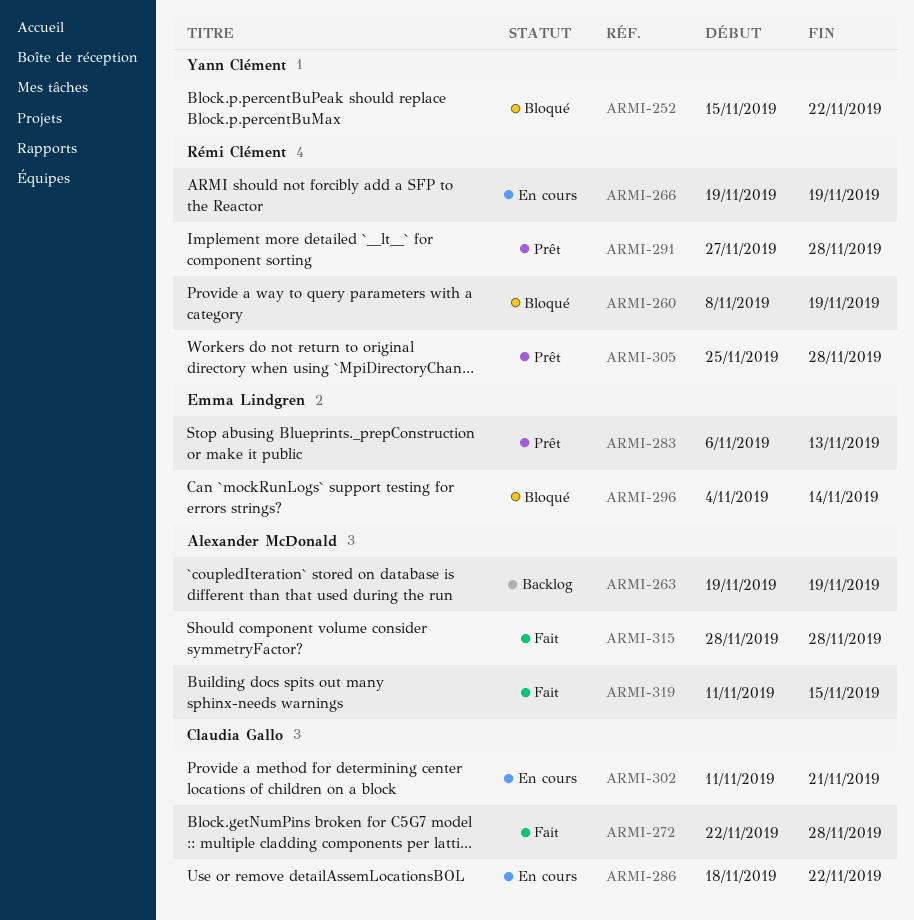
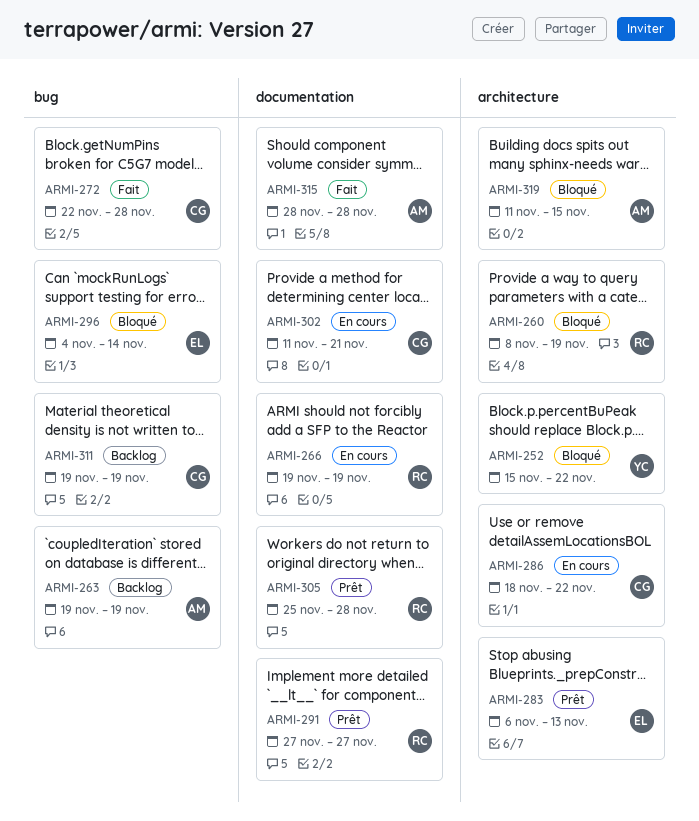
ARMI-291, due: Nov 28 -> Nov 27
ARMI-311: none -> present
ARMI-319, status: Fait -> Bloqué

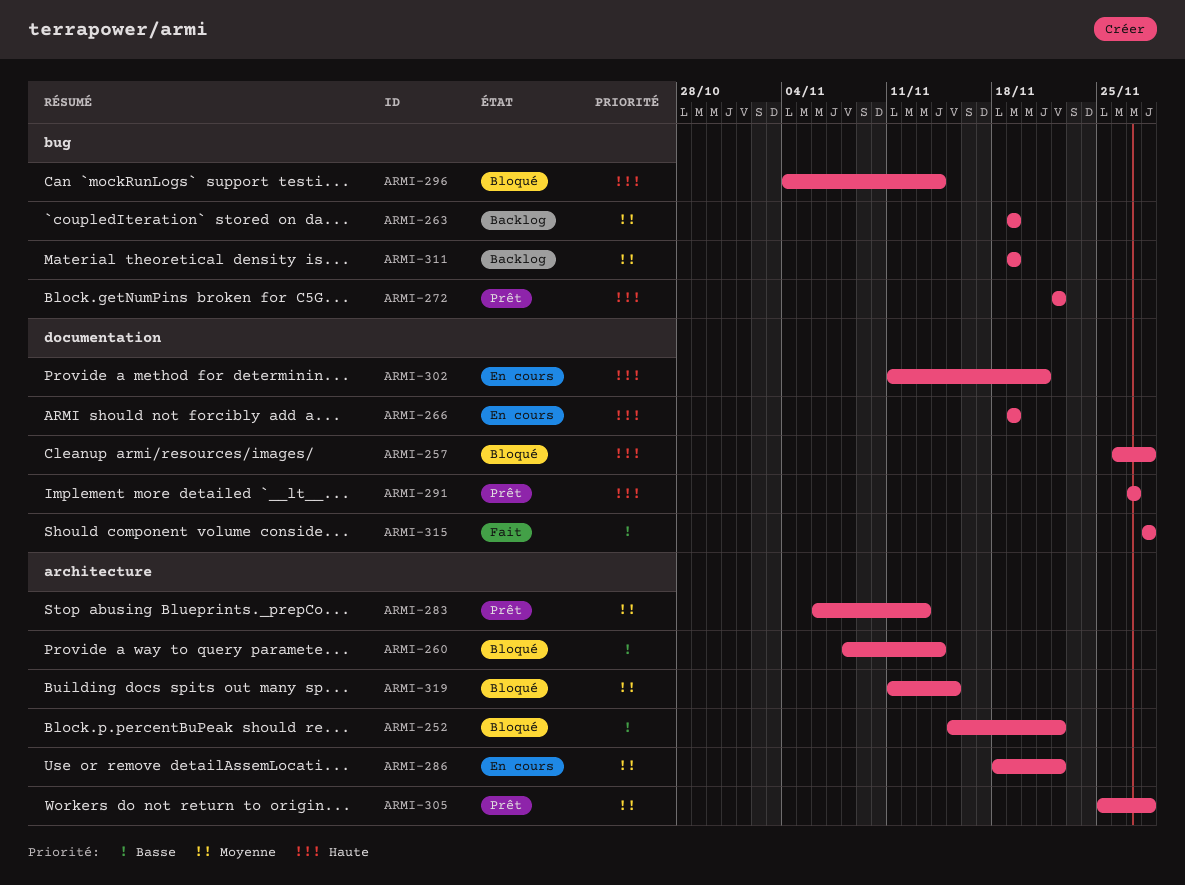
ARMI-257: none -> present
ARMI-260, due: Nov 19 -> Nov 14
ARMI-272, status: Fait -> Prêt
ARMI-272, due: Nov 28 -> Nov 22
ARMI-305, label: documentation -> architecture

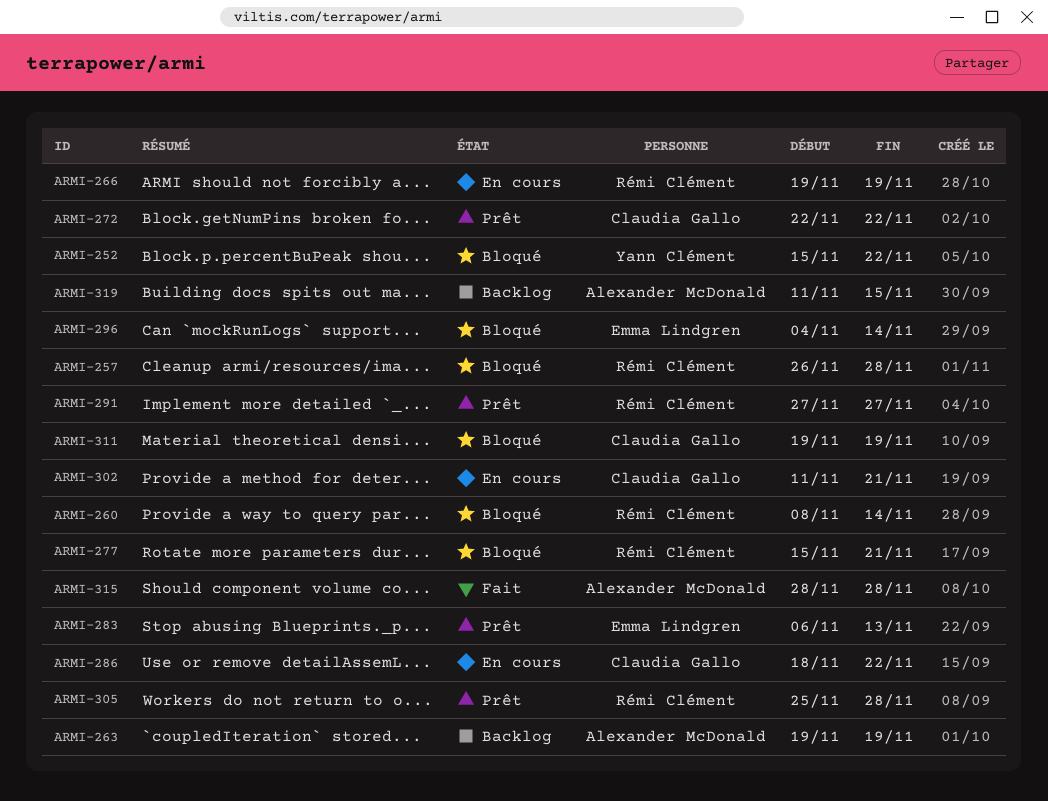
ARMI-277: none -> present
ARMI-311, status: Backlog -> Bloqué
ARMI-319, status: Bloqué -> Backlog

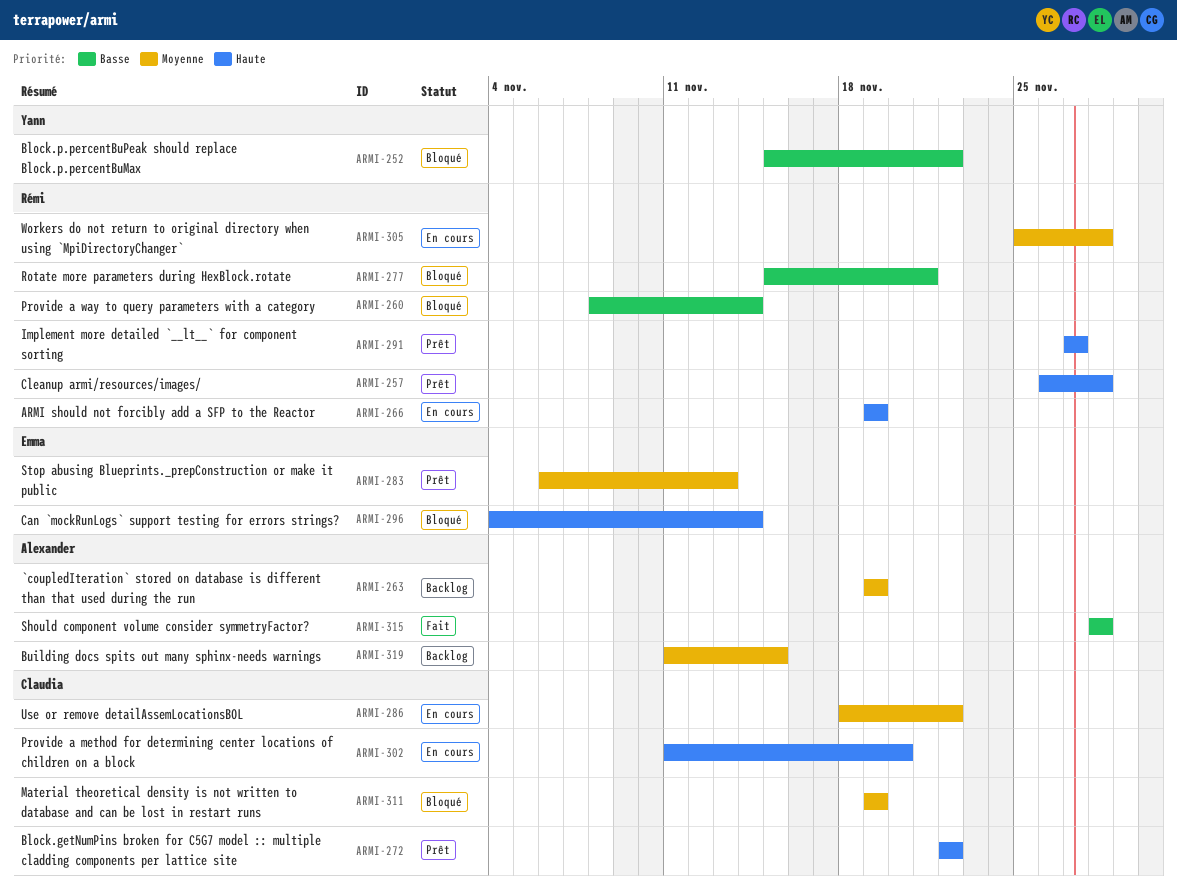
ARMI-257, status: Bloqué -> Prêt
ARMI-302, due: Nov 21 -> Nov 20
ARMI-305, status: Prêt -> En cours

